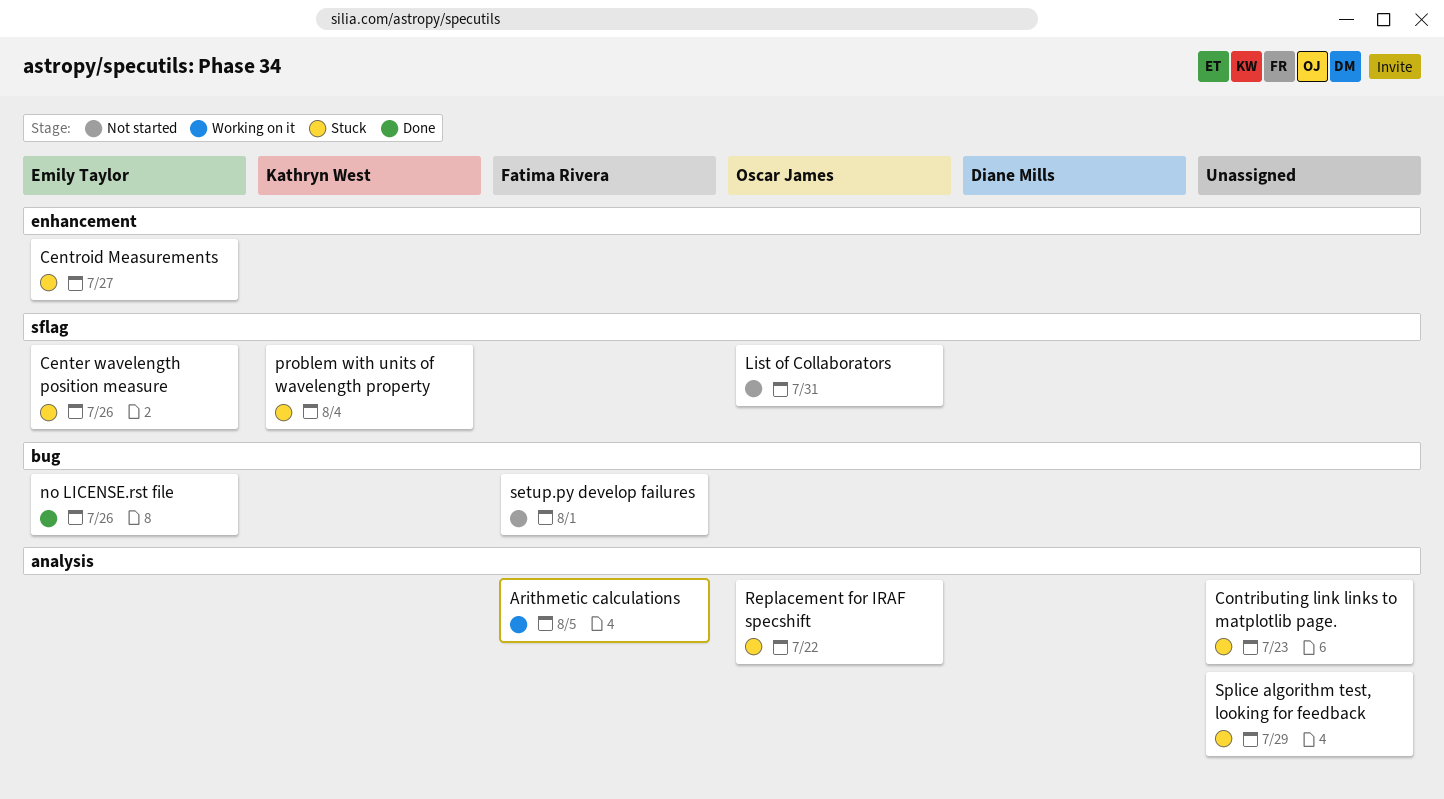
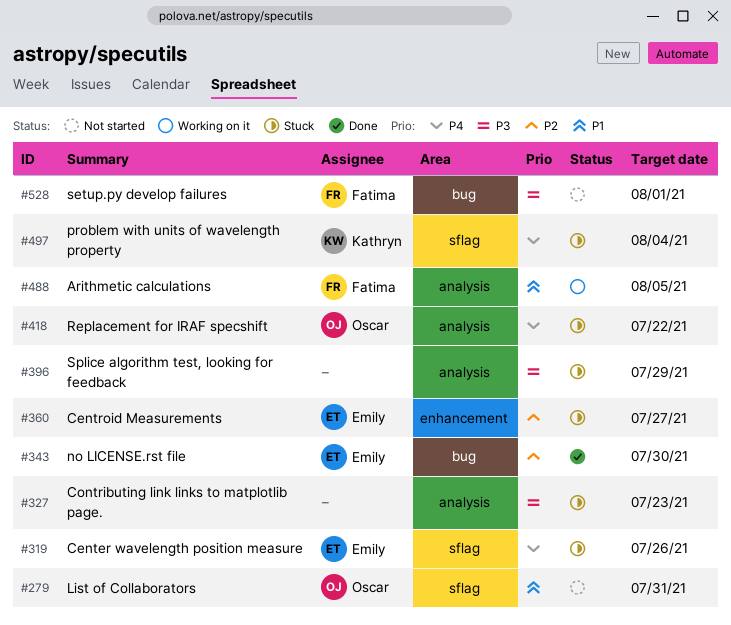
no LICENSE.rst file, due: Jul 26 -> Jul 30

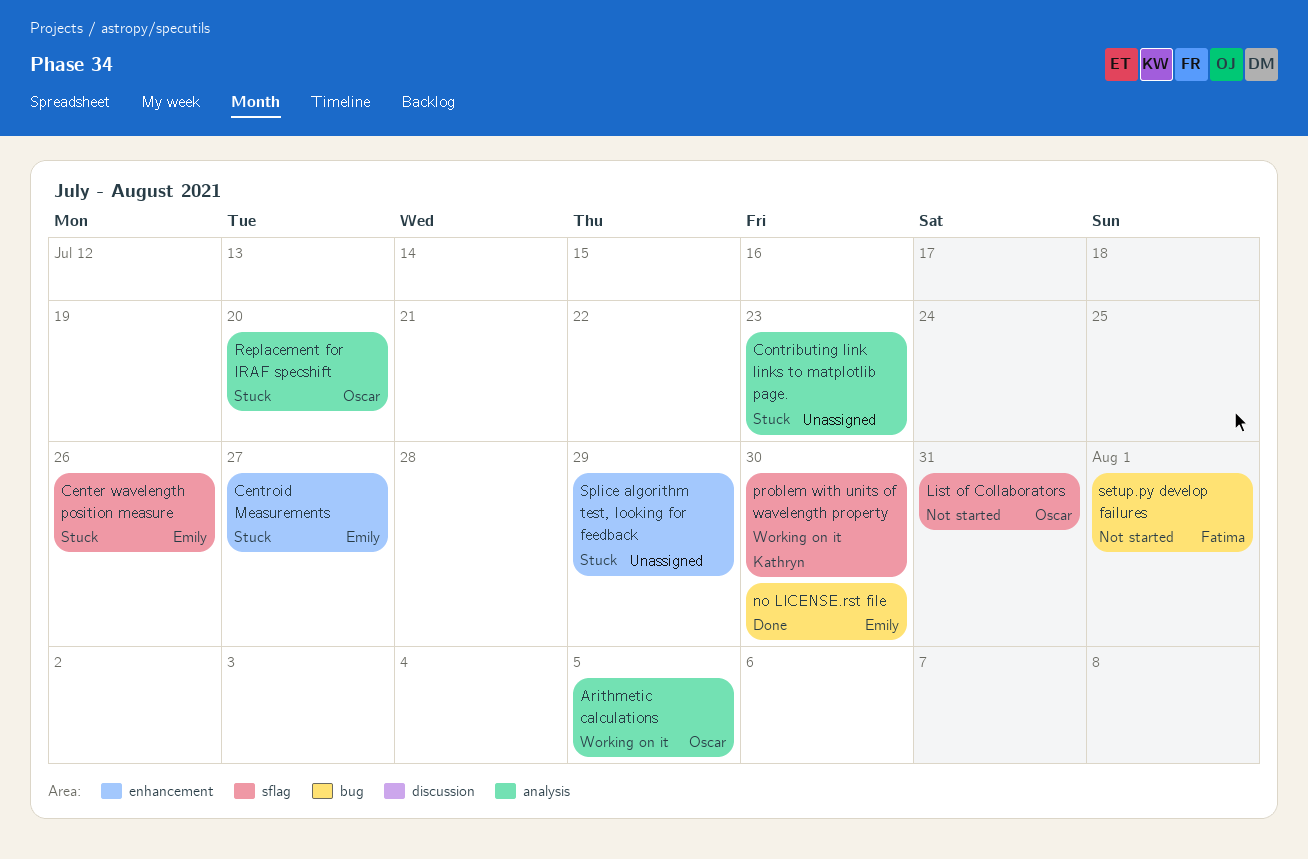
Arithmetic calculations, owner: Fatima -> Oscar
problem with units of wavelength property, status: Stuck -> Working on it
problem with units of wavelength property, due: Aug 4 -> Jul 30
Replacement for IRAF specshift, due: Jul 22 -> Jul 20
Splice algorithm test, looking for feedback, label: analysis -> enhancement

